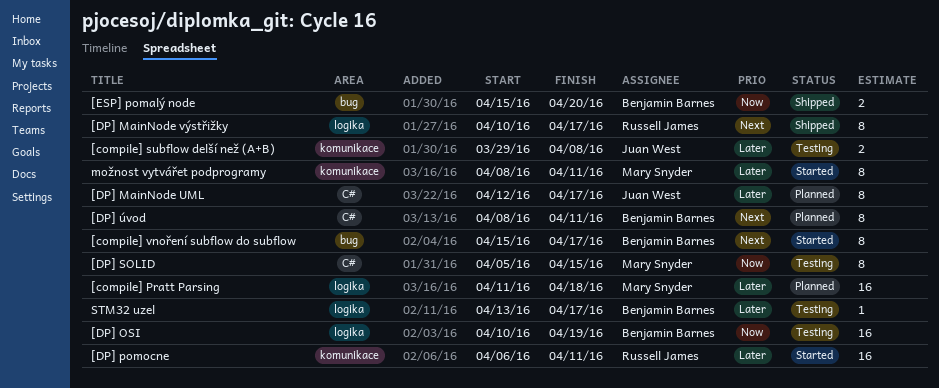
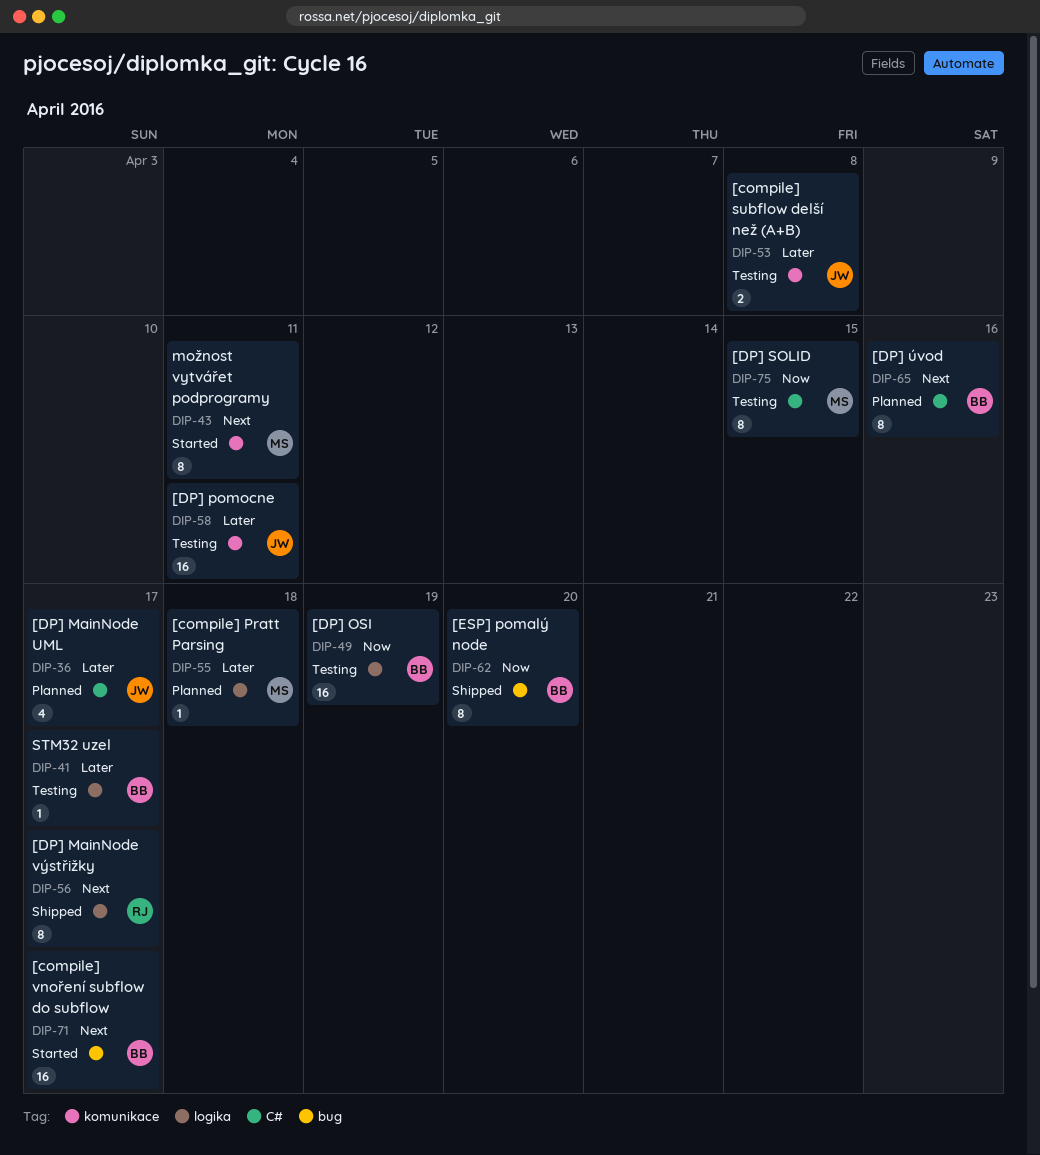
[compile] Pratt Parsing, estimate: 16 -> 1
[compile] vnoření subflow do subflow, estimate: 8 -> 16
[DP] MainNode UML, estimate: 8 -> 4
[DP] pomocne, status: Started -> Testing
[DP] pomocne, owner: Russell James -> Juan West
[DP] úvod, due: Apr 11 -> Apr 16
[ESP] pomalý node, estimate: 2 -> 8
možnost vytvářet podprogramy, priority: Later -> Next

